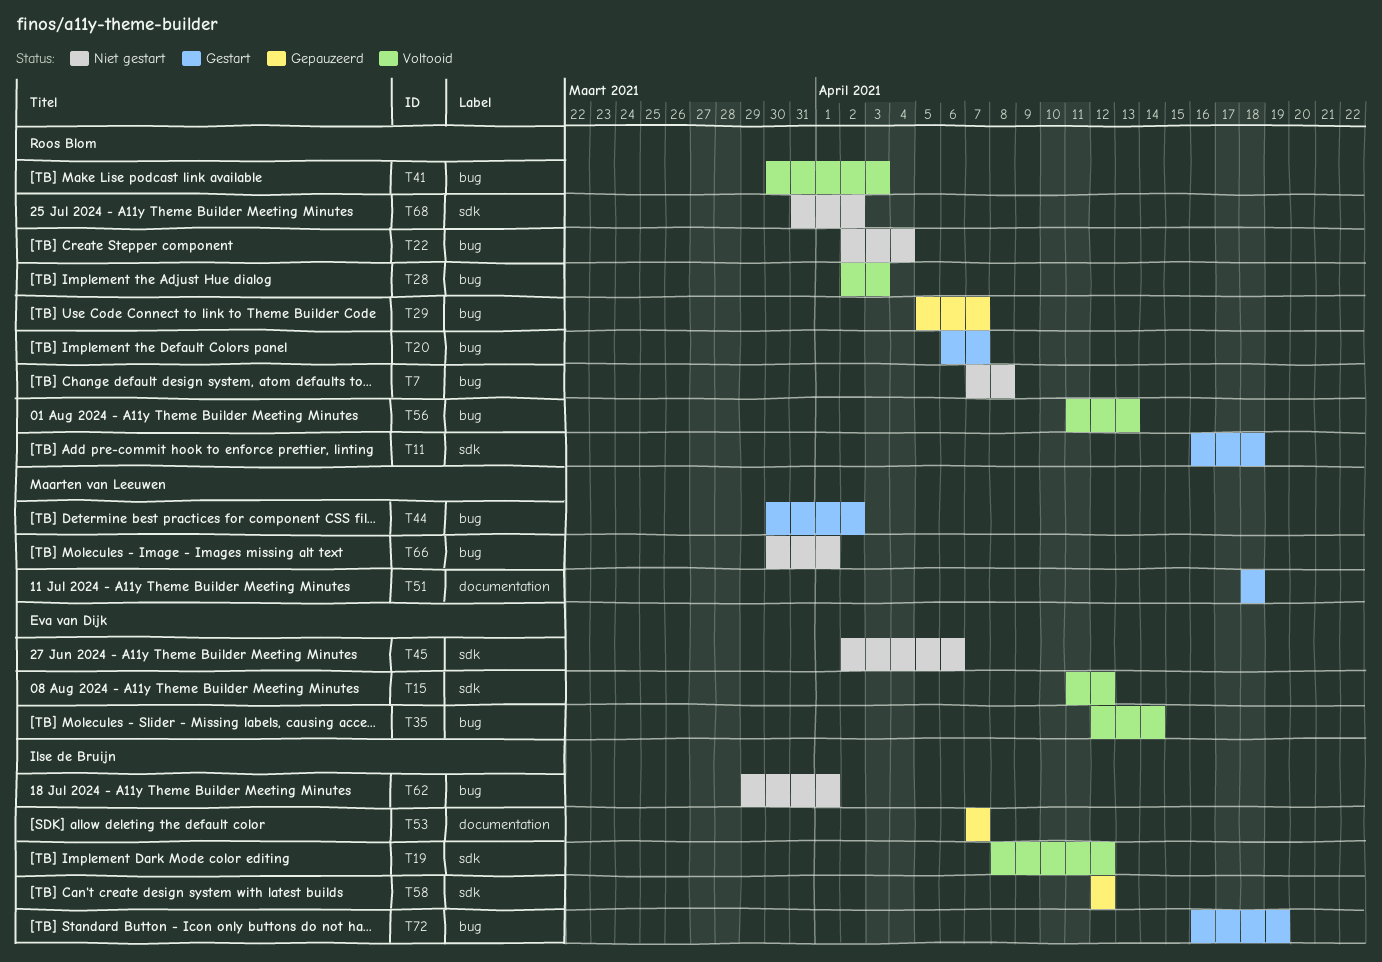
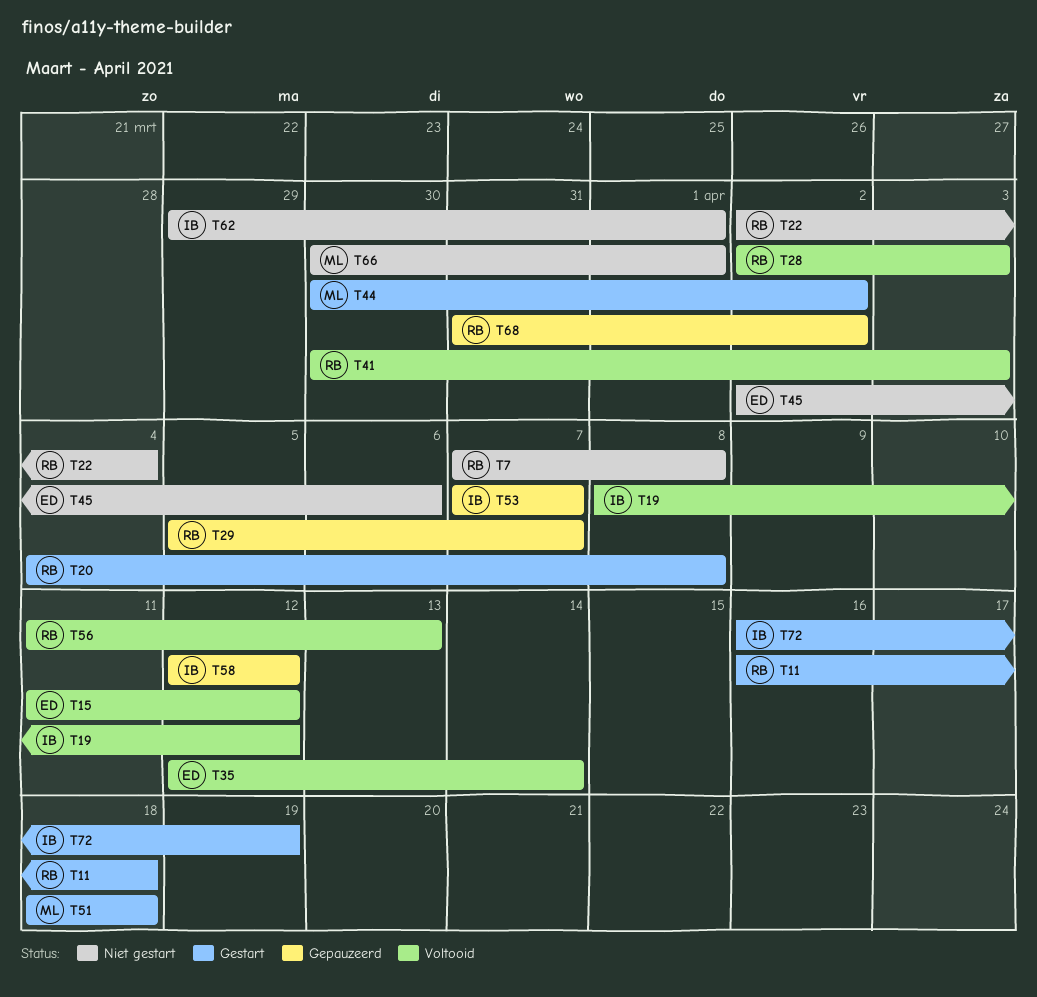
T20, start: Apr 6 -> Apr 4
T20, due: Apr 7 -> Apr 8
T68, status: Niet gestart -> Gepauzeerd

